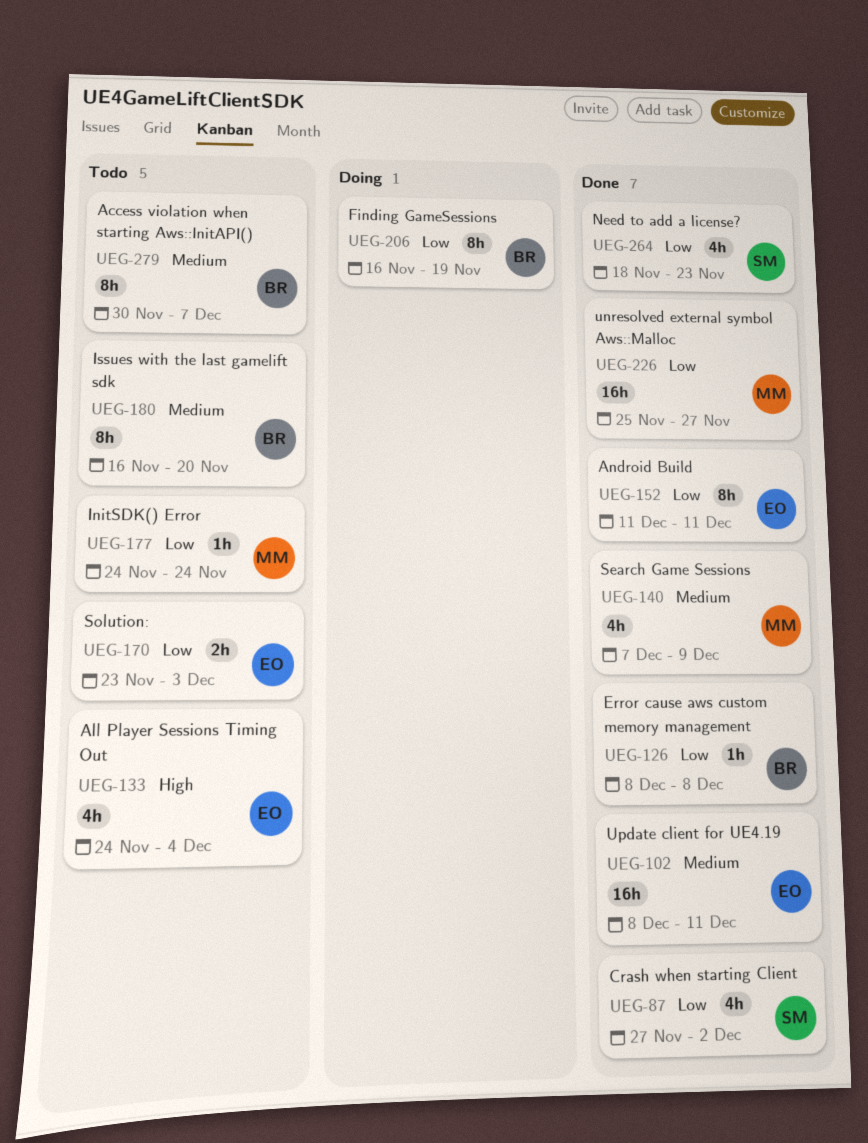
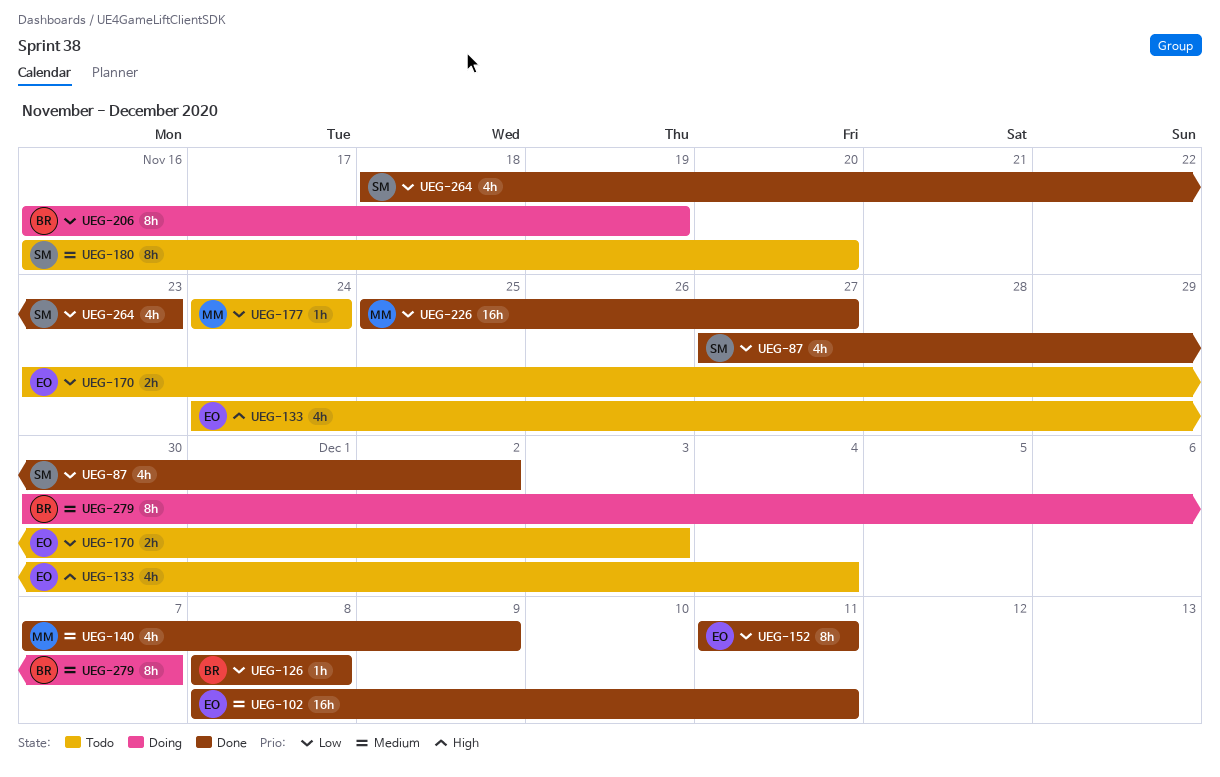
UEG-180, owner: BR -> SM
UEG-279, status: Todo -> Doing

